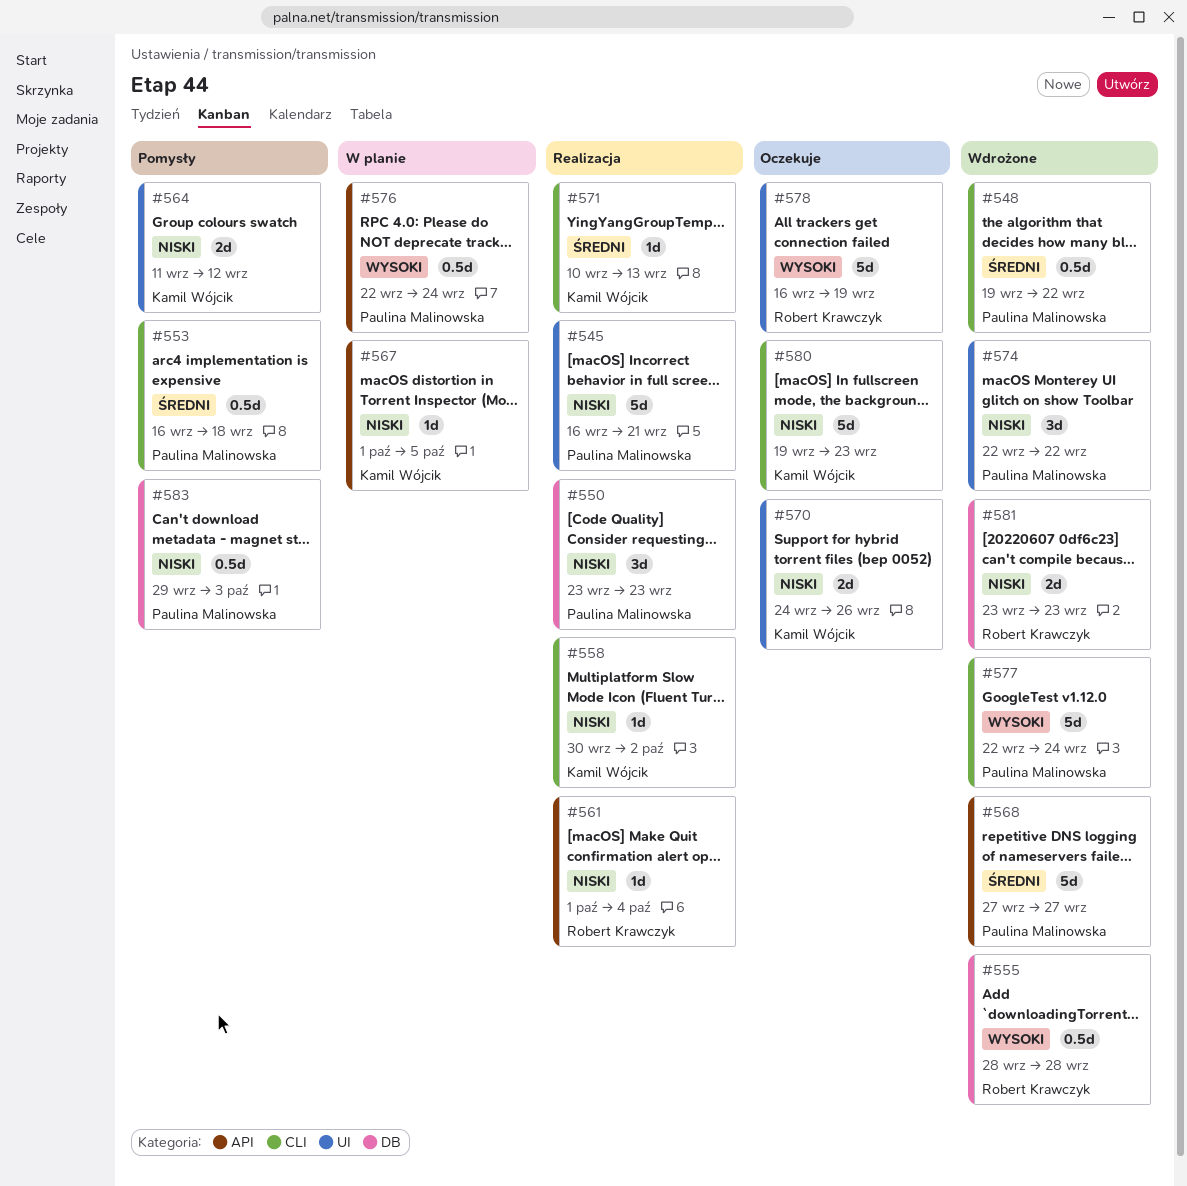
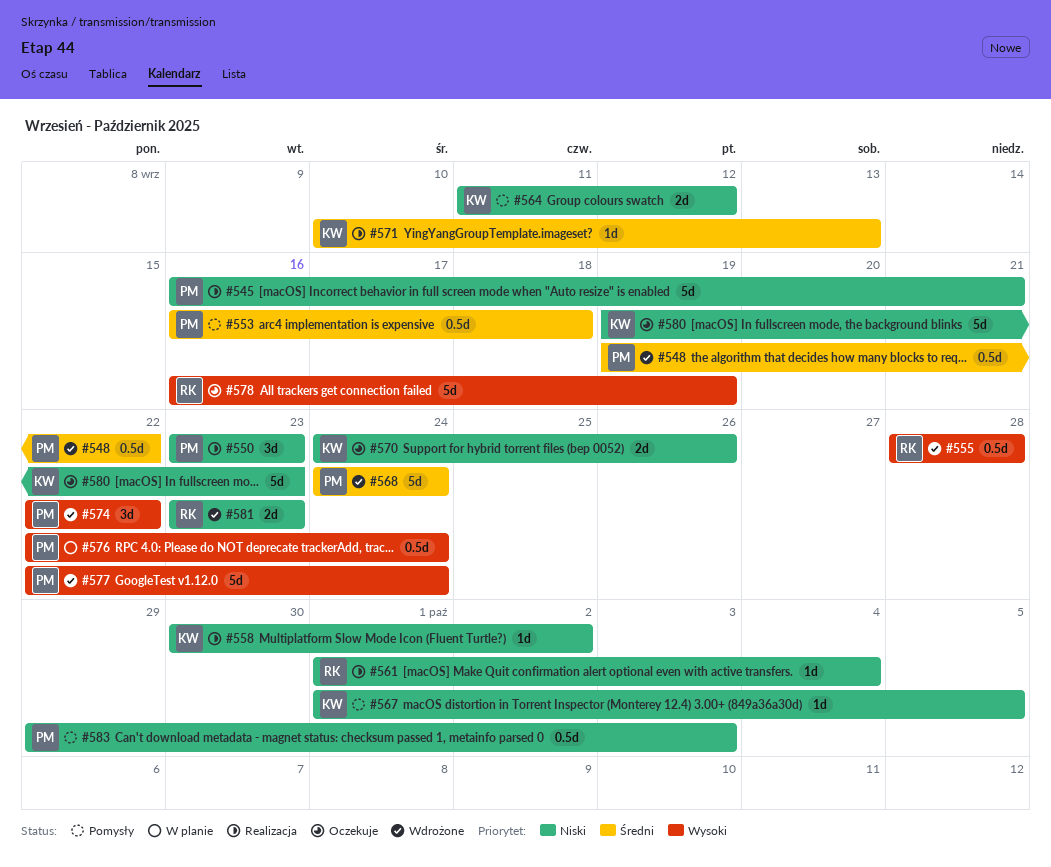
#567, status: W planie -> Pomysły
#568, start: Sep 27 -> Sep 24
#568, due: Sep 27 -> Sep 24
#574, priority: Niski -> Wysoki

